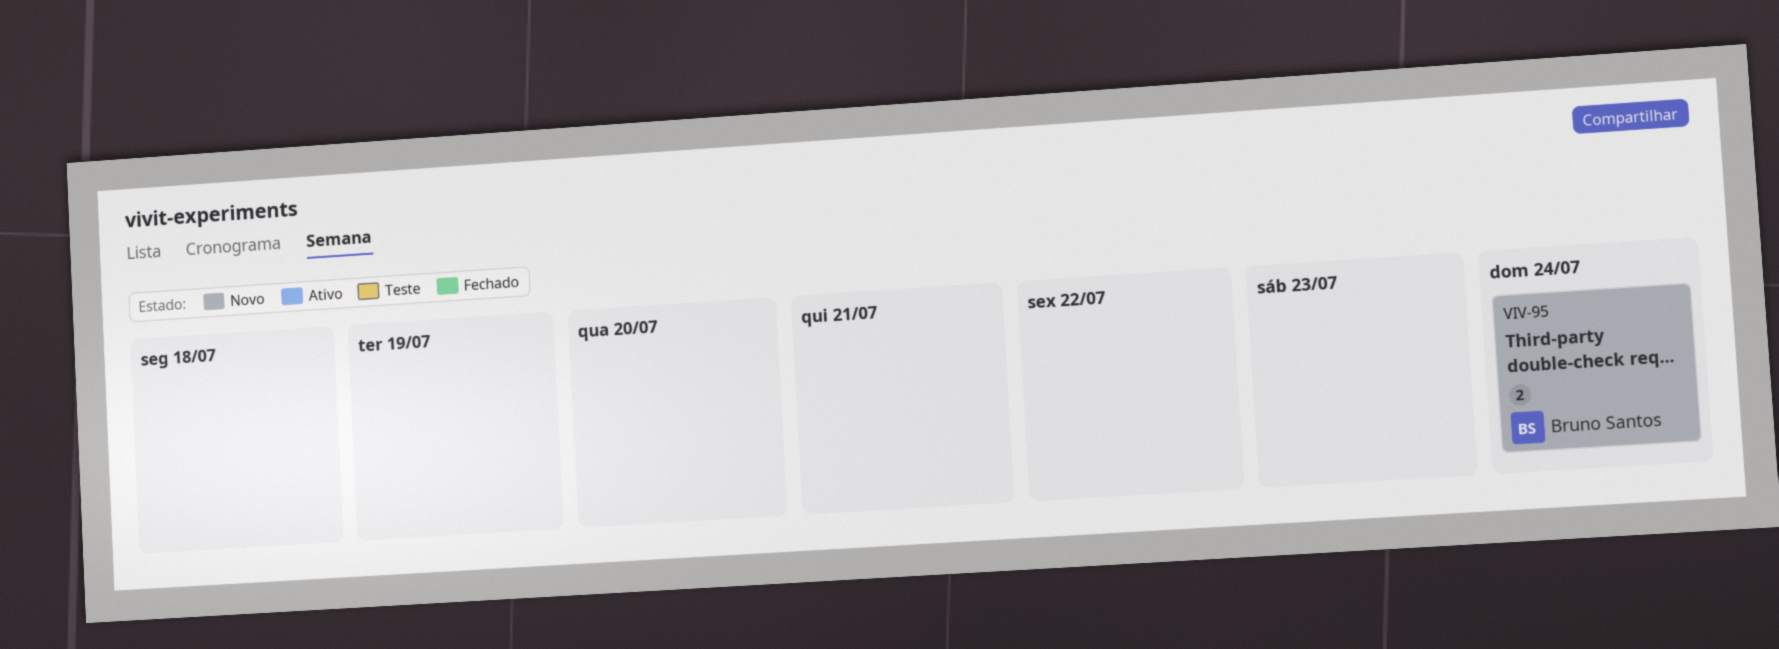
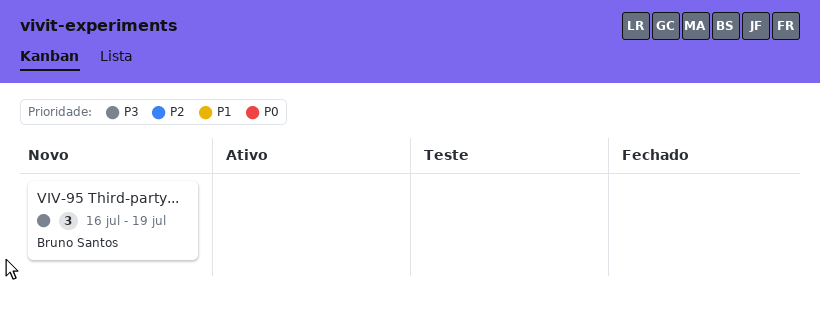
VIV-95, estimate: 2 -> 3
VIV-95, due: Jul 24 -> Jul 19

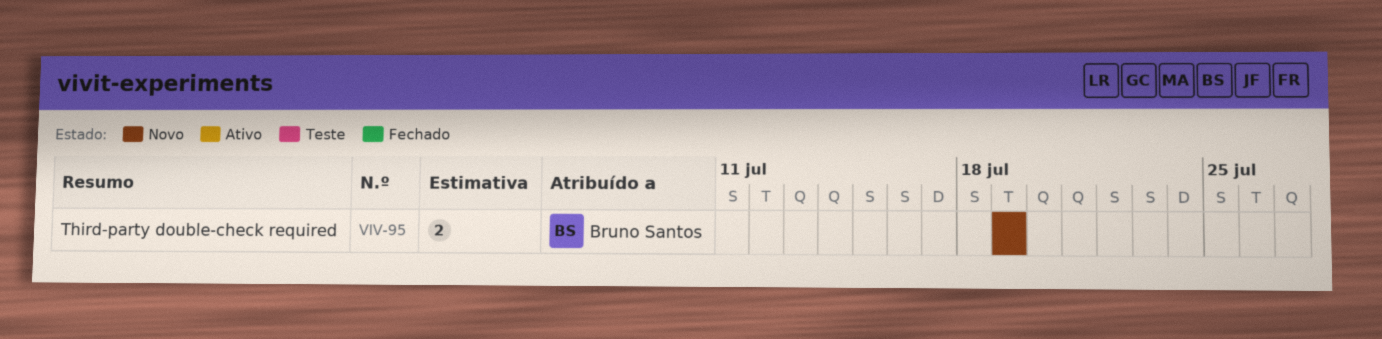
VIV-95, estimate: 3 -> 2
VIV-95, start: Jul 16 -> Jul 19

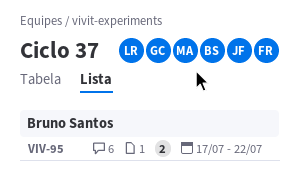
VIV-95, start: Jul 19 -> Jul 17
VIV-95, due: Jul 19 -> Jul 22

